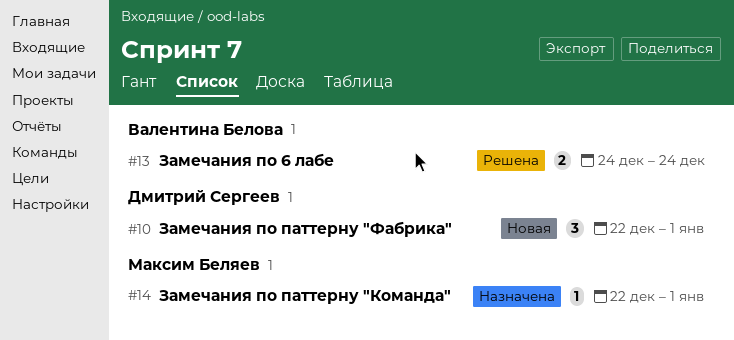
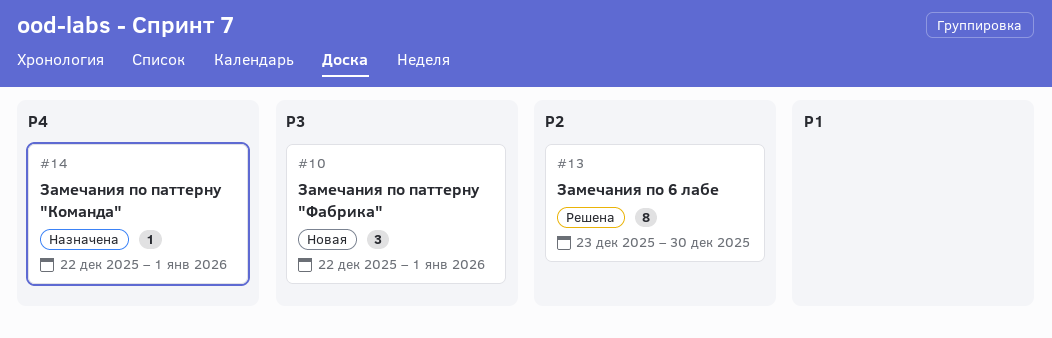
#13, estimate: 2 -> 8
#13, start: Dec 24 -> Dec 23
#13, due: Dec 24 -> Dec 30

